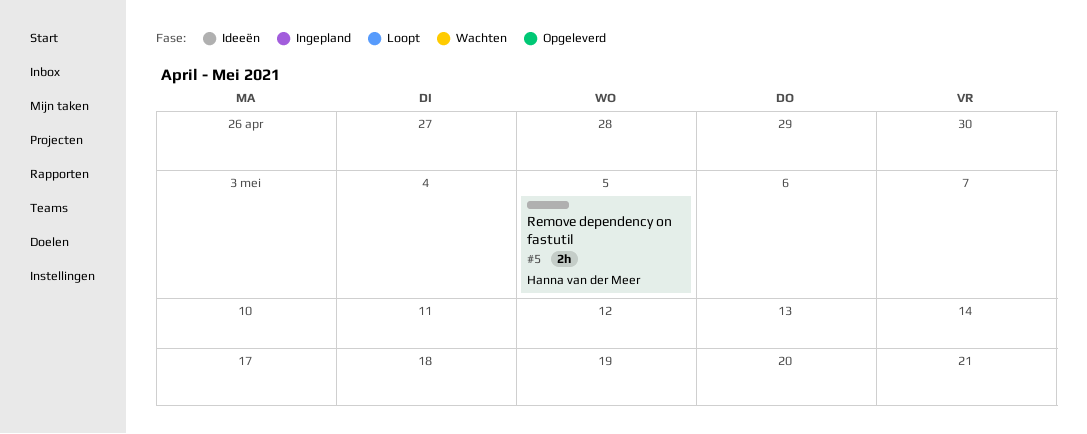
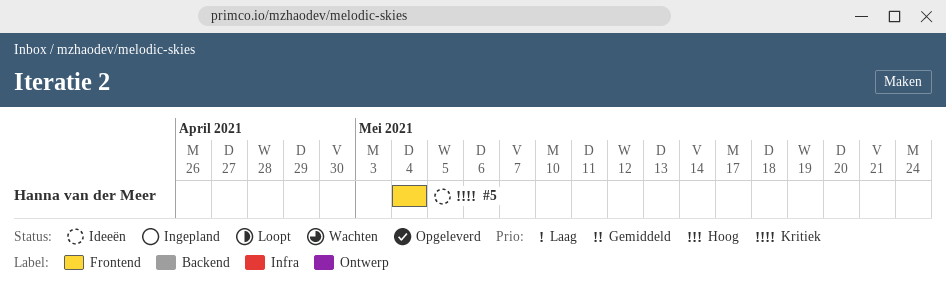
#5, due: May 5 -> May 4

